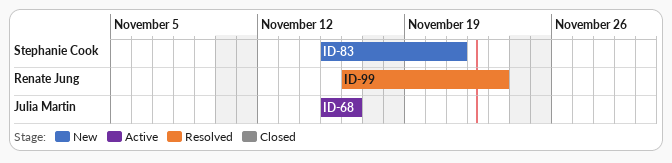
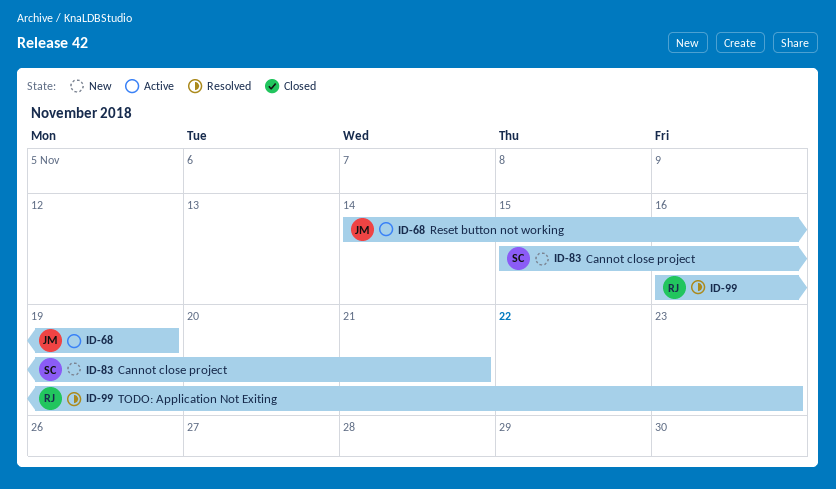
ID-68, start: Nov 15 -> Nov 14
ID-68, due: Nov 16 -> Nov 19

